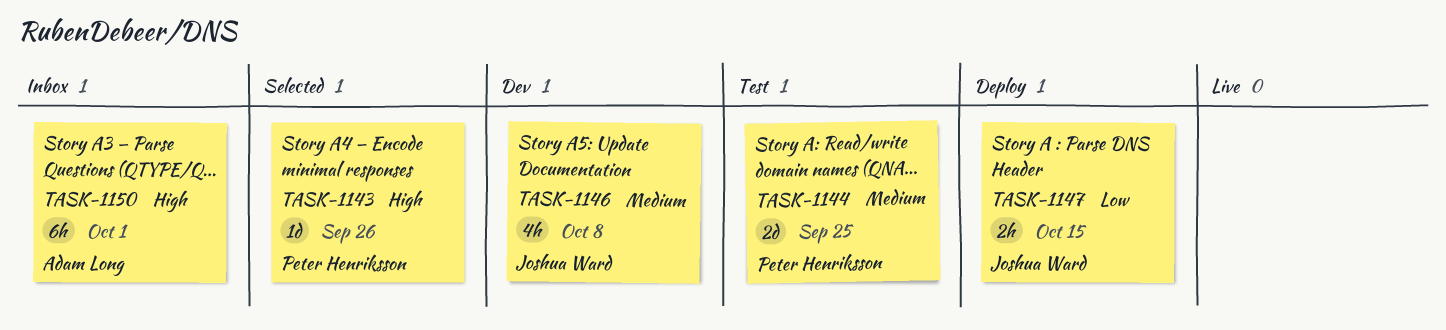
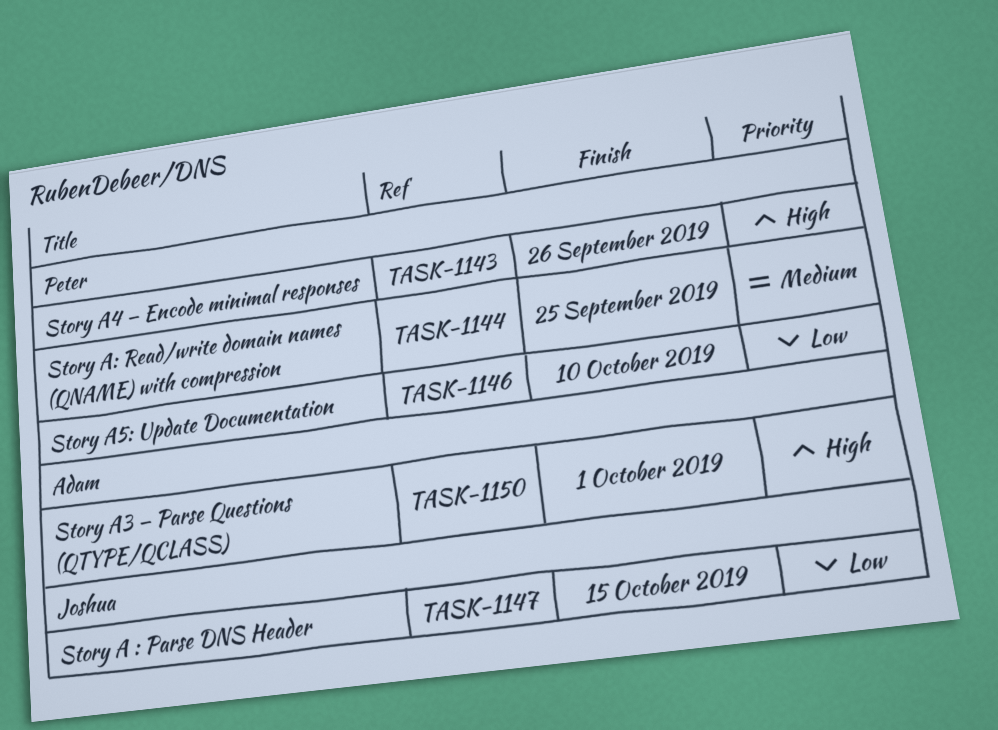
TASK-1146, owner: Joshua Ward -> Peter Henriksson
TASK-1146, priority: Medium -> Low
TASK-1146, due: Oct 8 -> Oct 10

